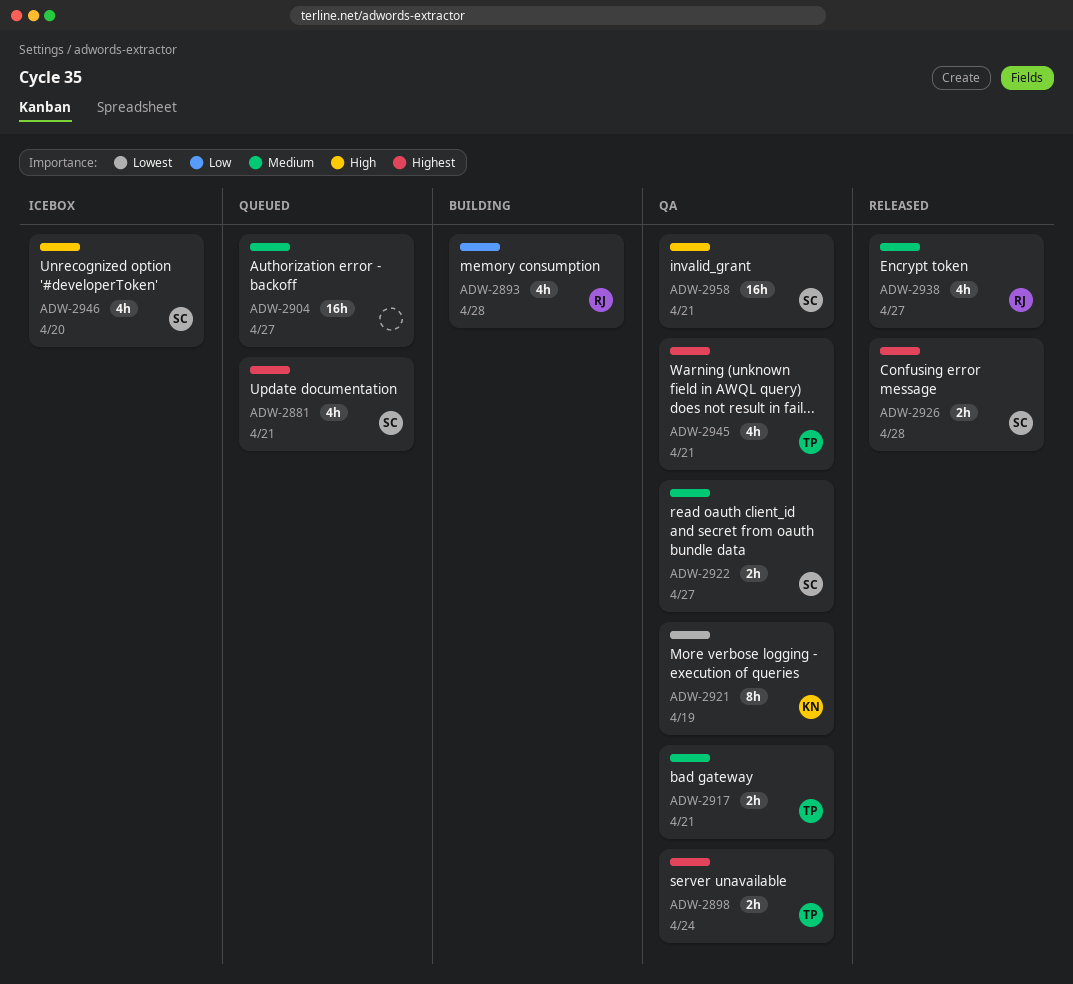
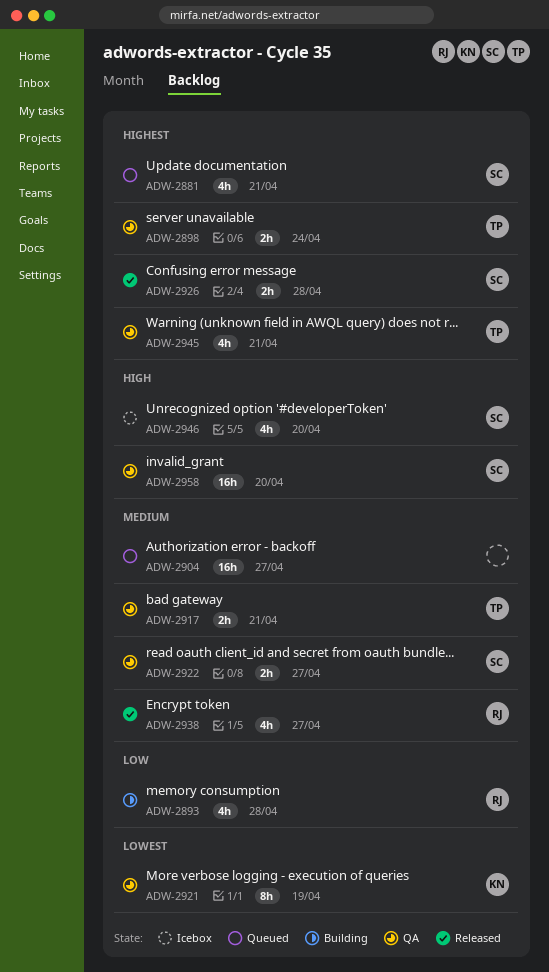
ADW-2958, due: Apr 21 -> Apr 20

